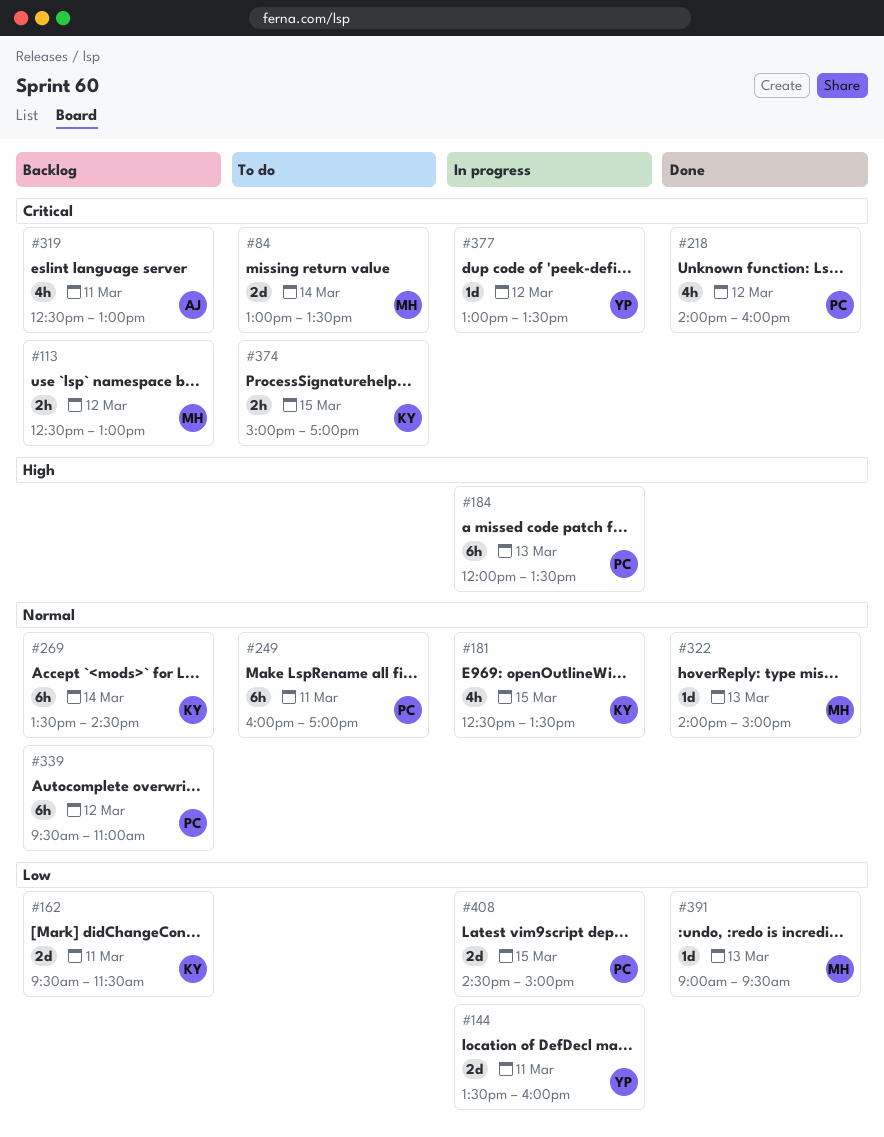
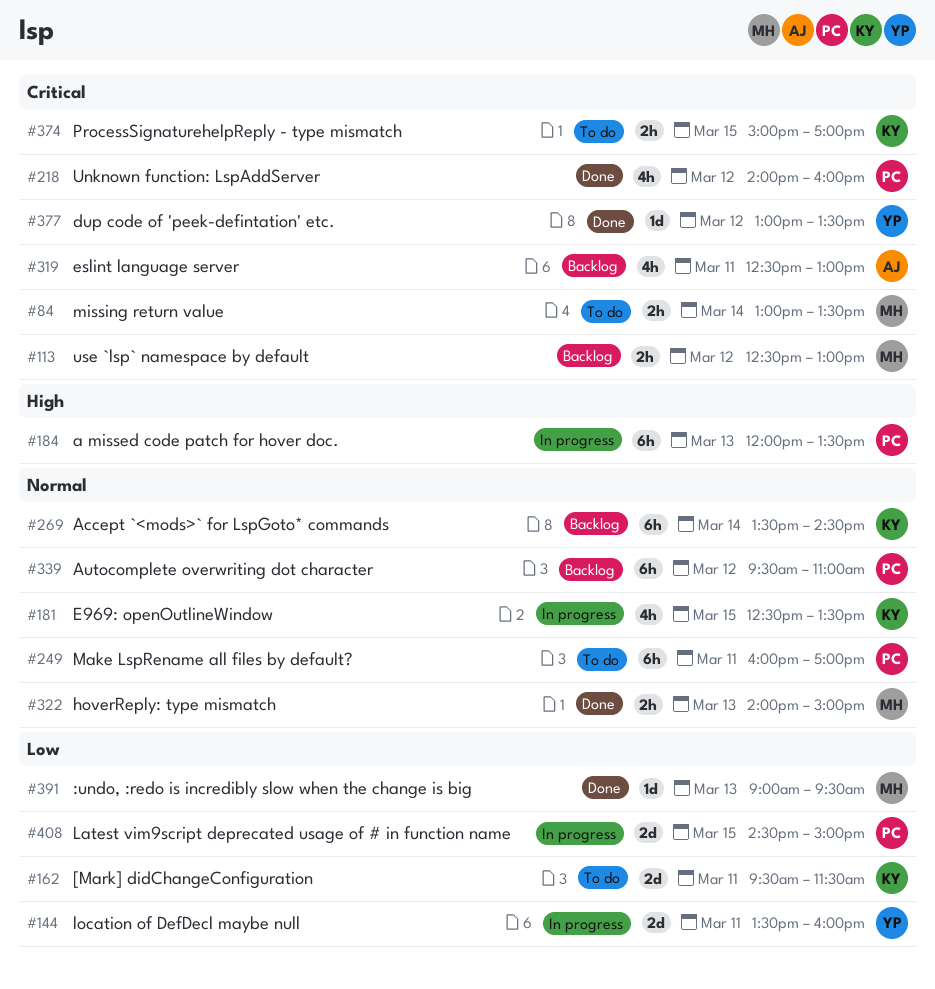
#84, estimate: 2d -> 2h
#162, status: Backlog -> To do
#322, estimate: 1d -> 2h
#377, status: In progress -> Done

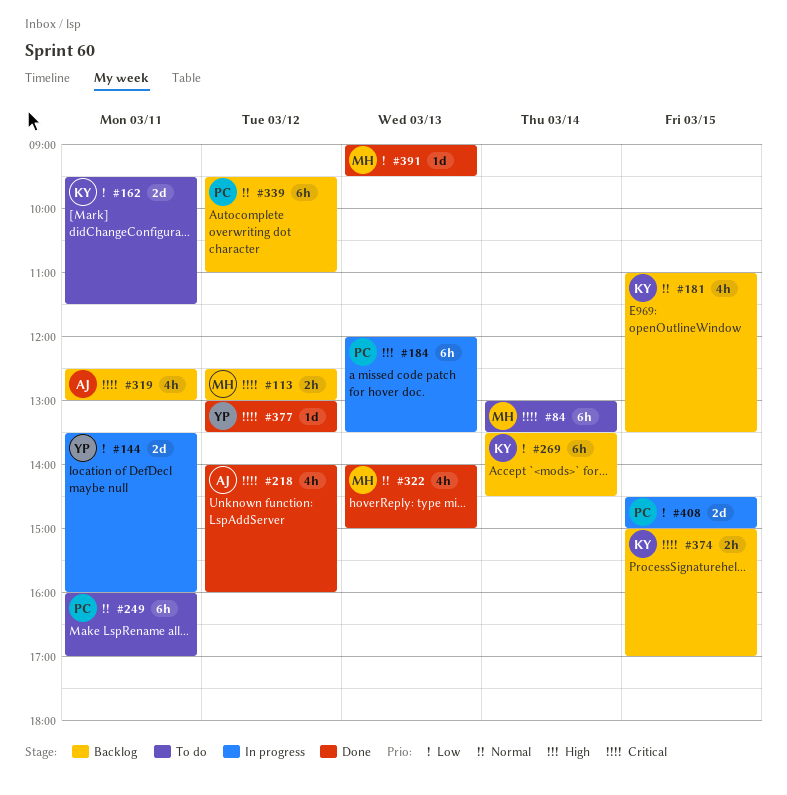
#84, estimate: 2h -> 6h
#181, status: In progress -> Backlog
#181, begins: 12:30 -> 11:00
#218, owner: PC -> AJ
#269, priority: Normal -> Low
#322, estimate: 2h -> 4h
#374, status: To do -> Backlog

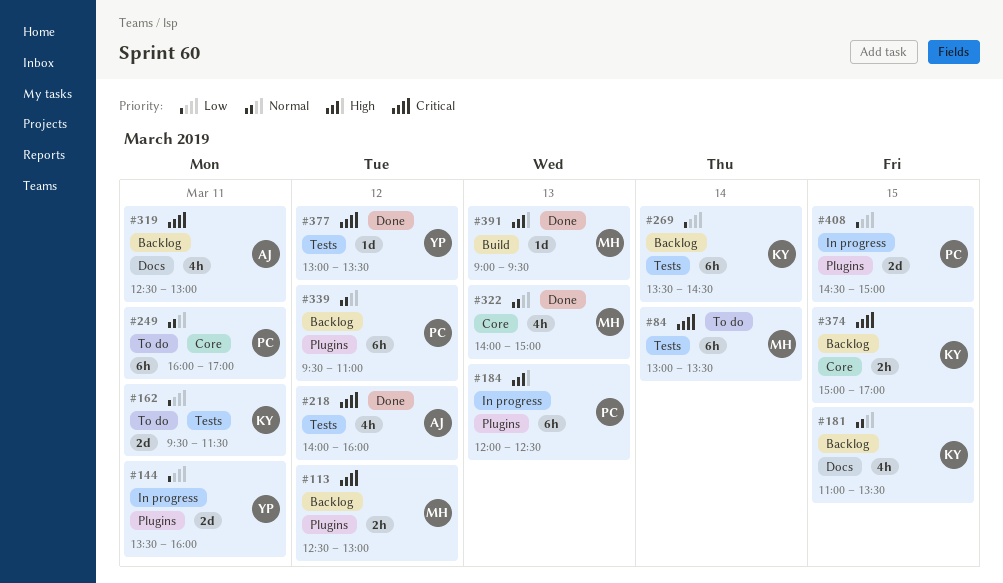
#184, ends: 13:30 -> 12:30
#391, priority: Low -> High

